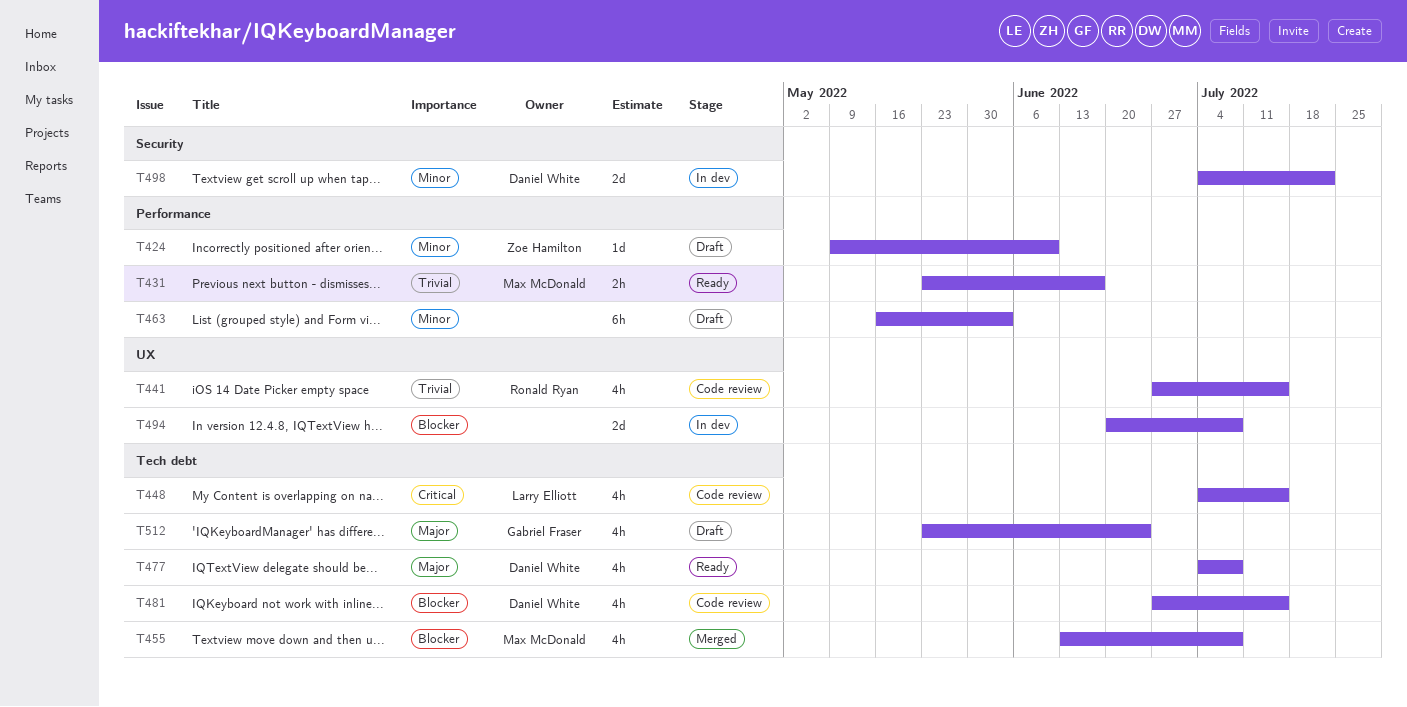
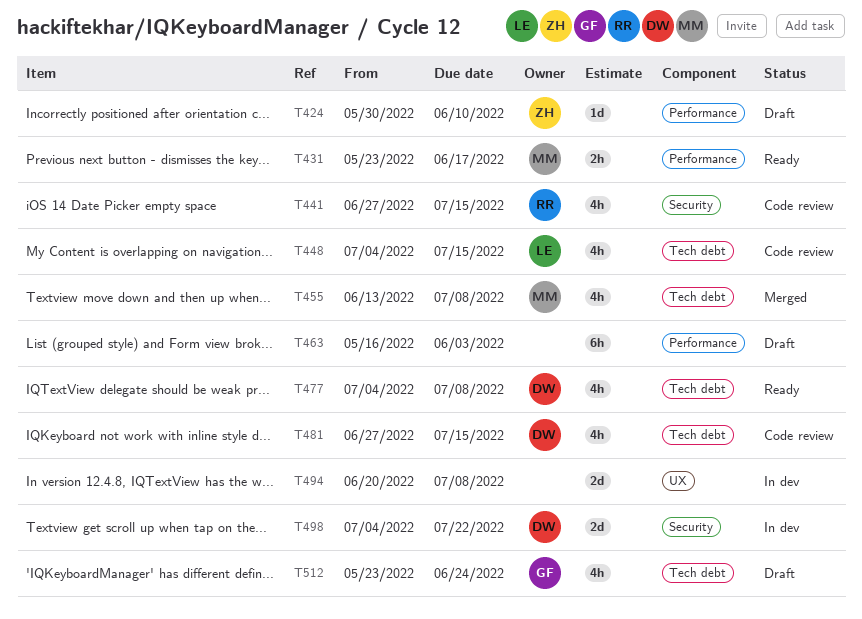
T424, start: May 9 -> May 30
T441, label: UX -> Security

